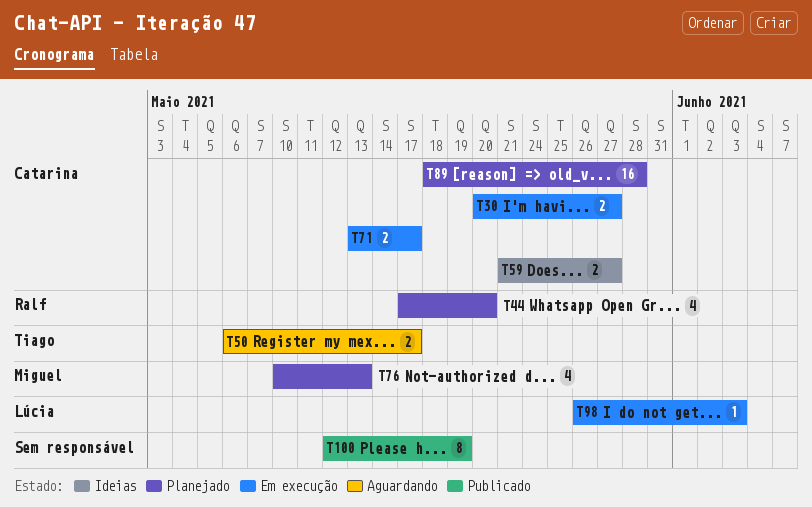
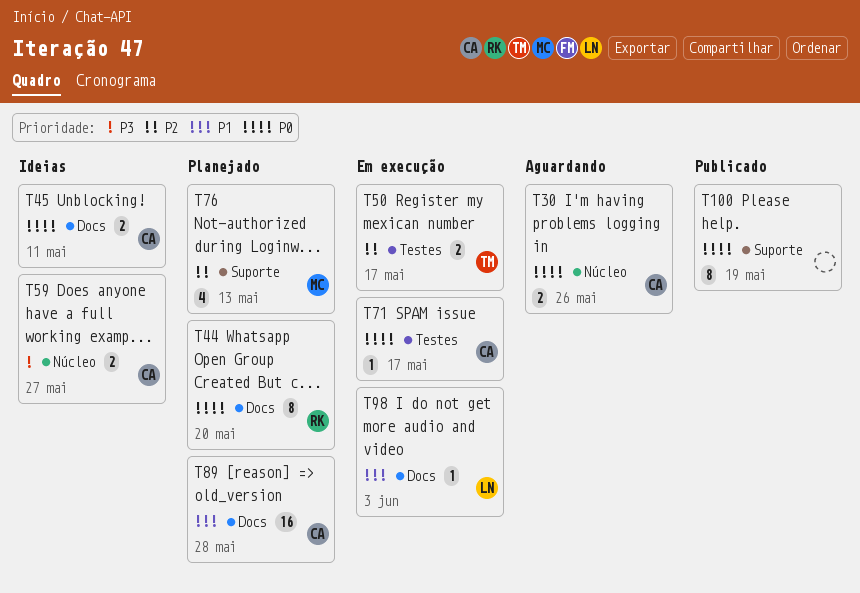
T30, status: Em execução -> Aguardando
T30, due: May 27 -> May 26
T44, estimate: 4 -> 8
T45: none -> present
T50, status: Aguardando -> Em execução
T71, estimate: 2 -> 1

